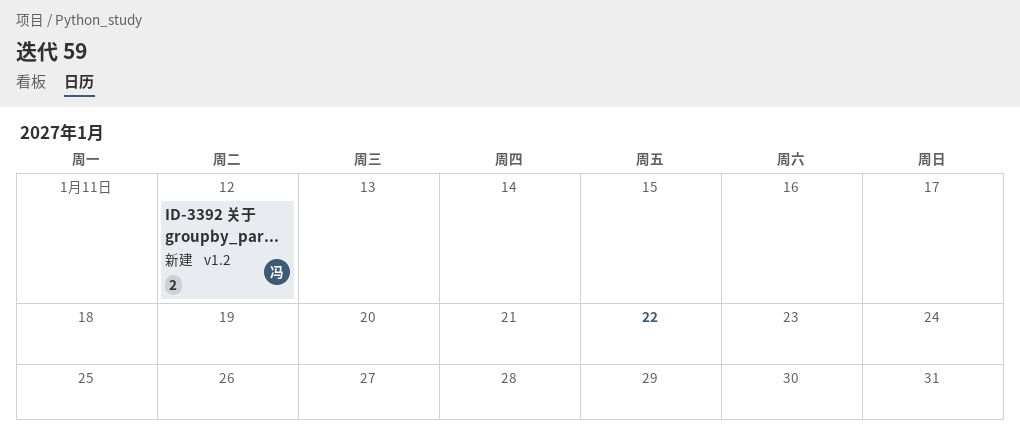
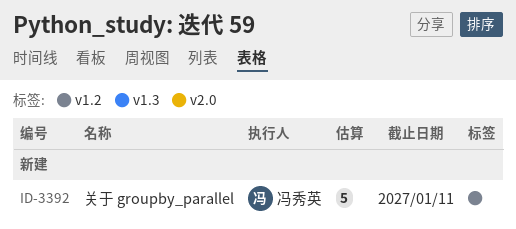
ID-3392, estimate: 2 -> 5
ID-3392, due: Jan 12 -> Jan 11

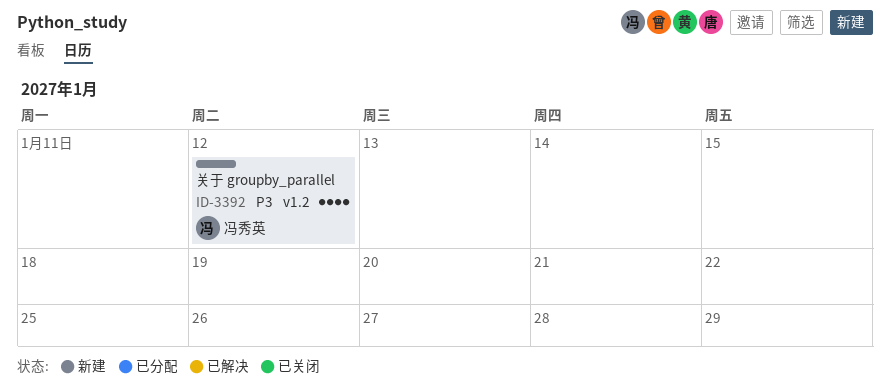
ID-3392, estimate: 5 -> 4
ID-3392, due: Jan 11 -> Jan 12

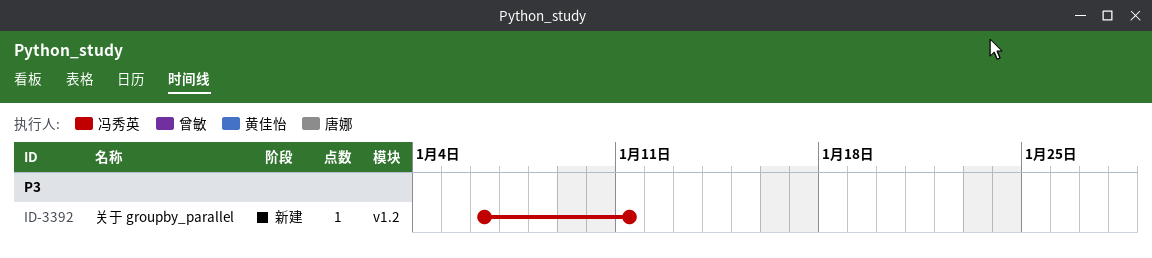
ID-3392, estimate: 4 -> 1
ID-3392, due: Jan 12 -> Jan 11

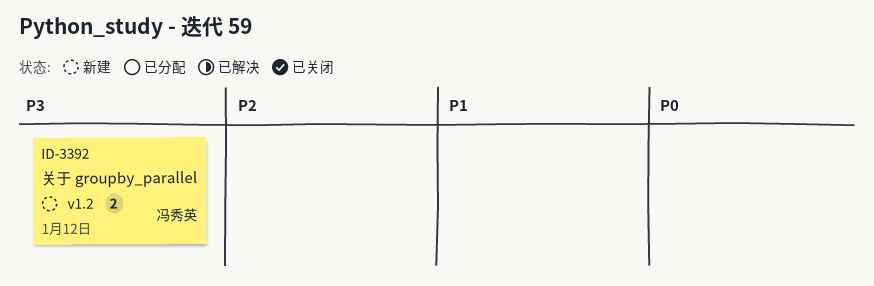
ID-3392, estimate: 1 -> 2
ID-3392, due: Jan 11 -> Jan 12

